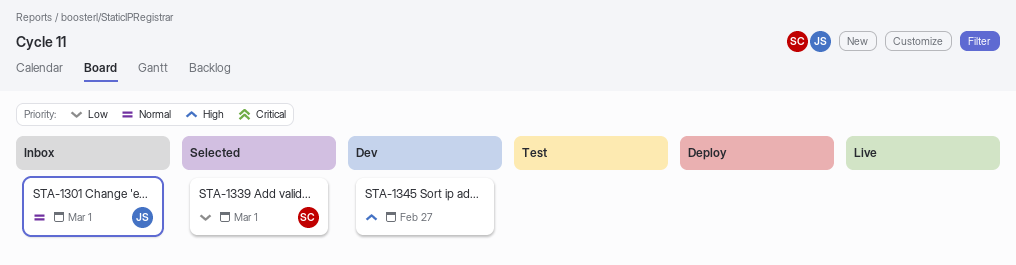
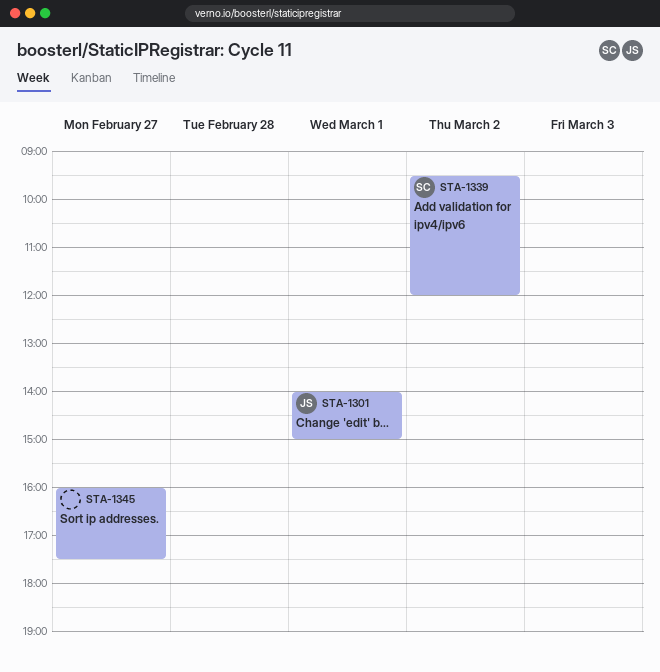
STA-1339, day: Mar 1 -> Mar 2

